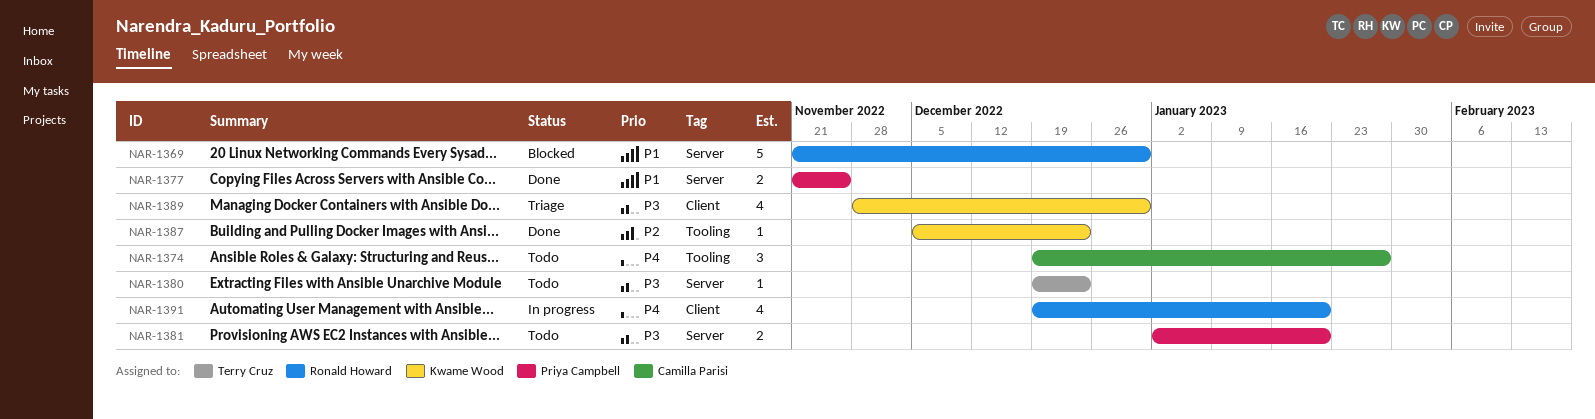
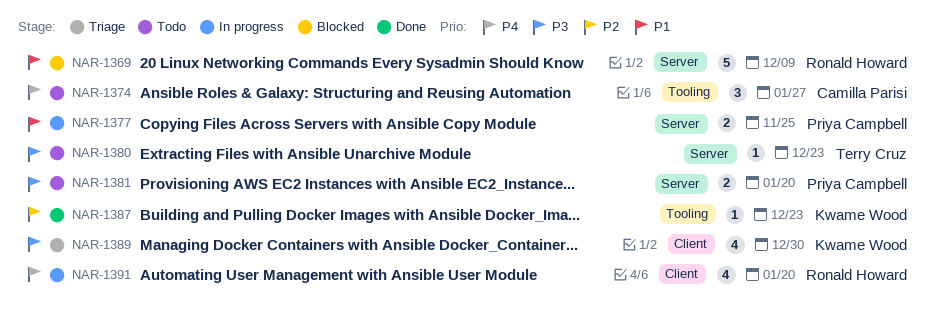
NAR-1369, due: Dec 30 -> Dec 9
NAR-1377, status: Done -> In progress

